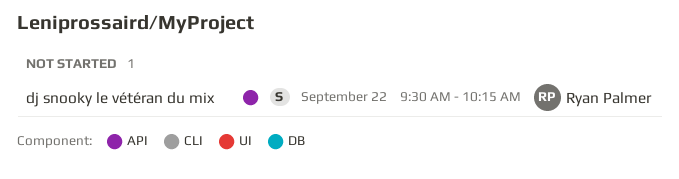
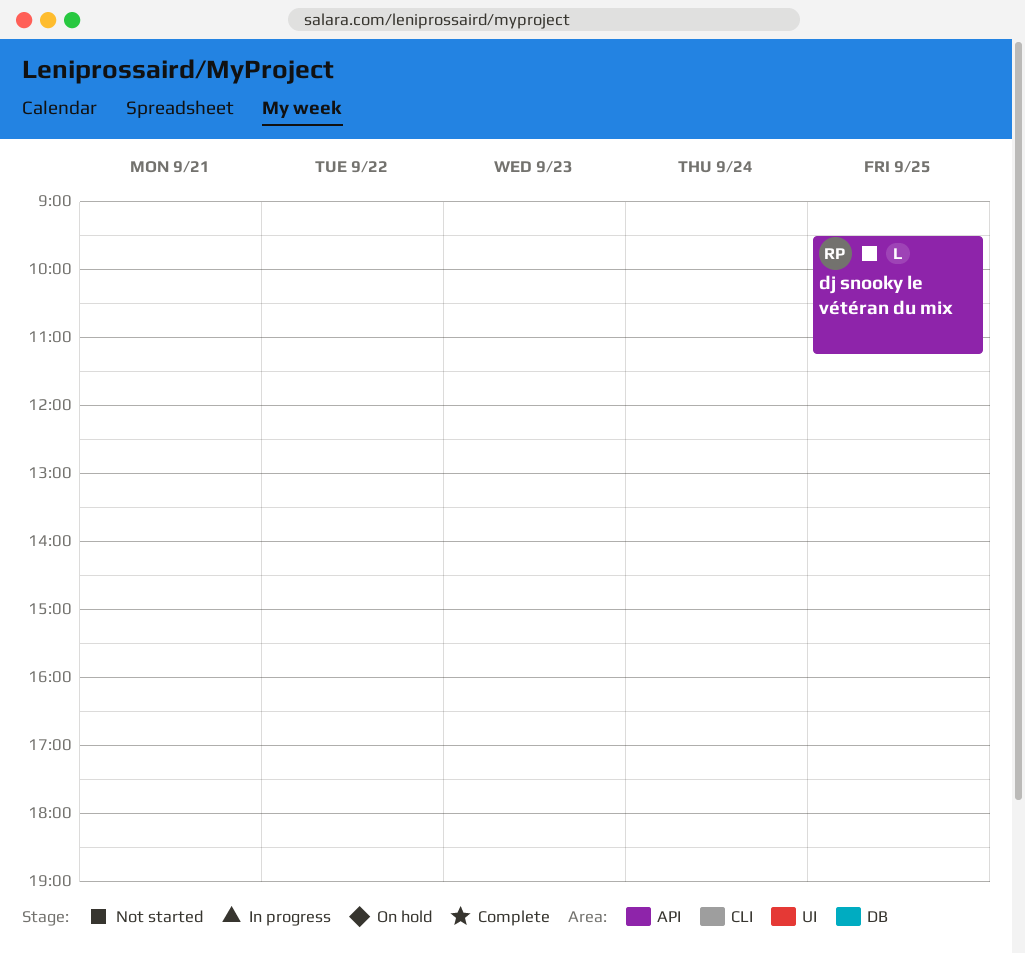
dj snooky le vétéran du mix, estimate: S -> L
dj snooky le vétéran du mix, day: Sep 22 -> Sep 25
dj snooky le vétéran du mix, ends: 10:15 -> 11:15

